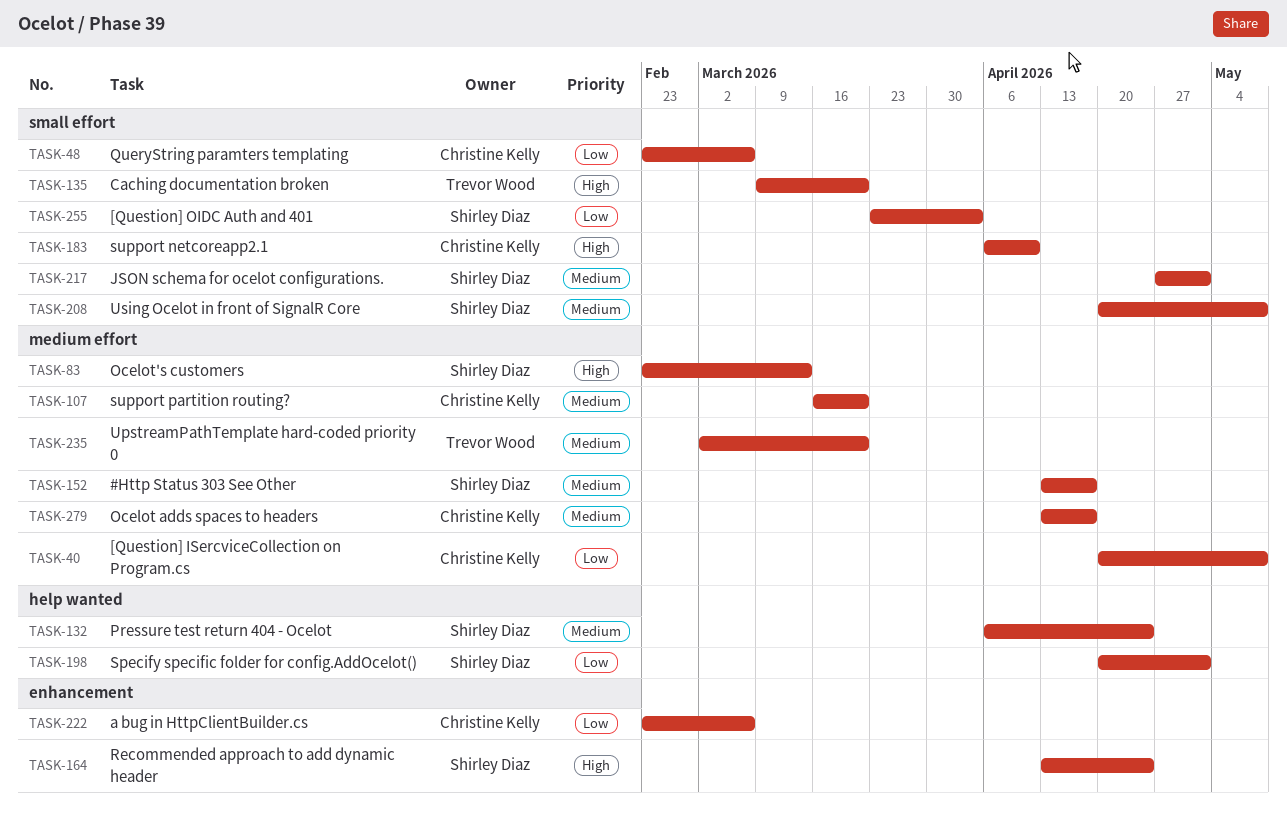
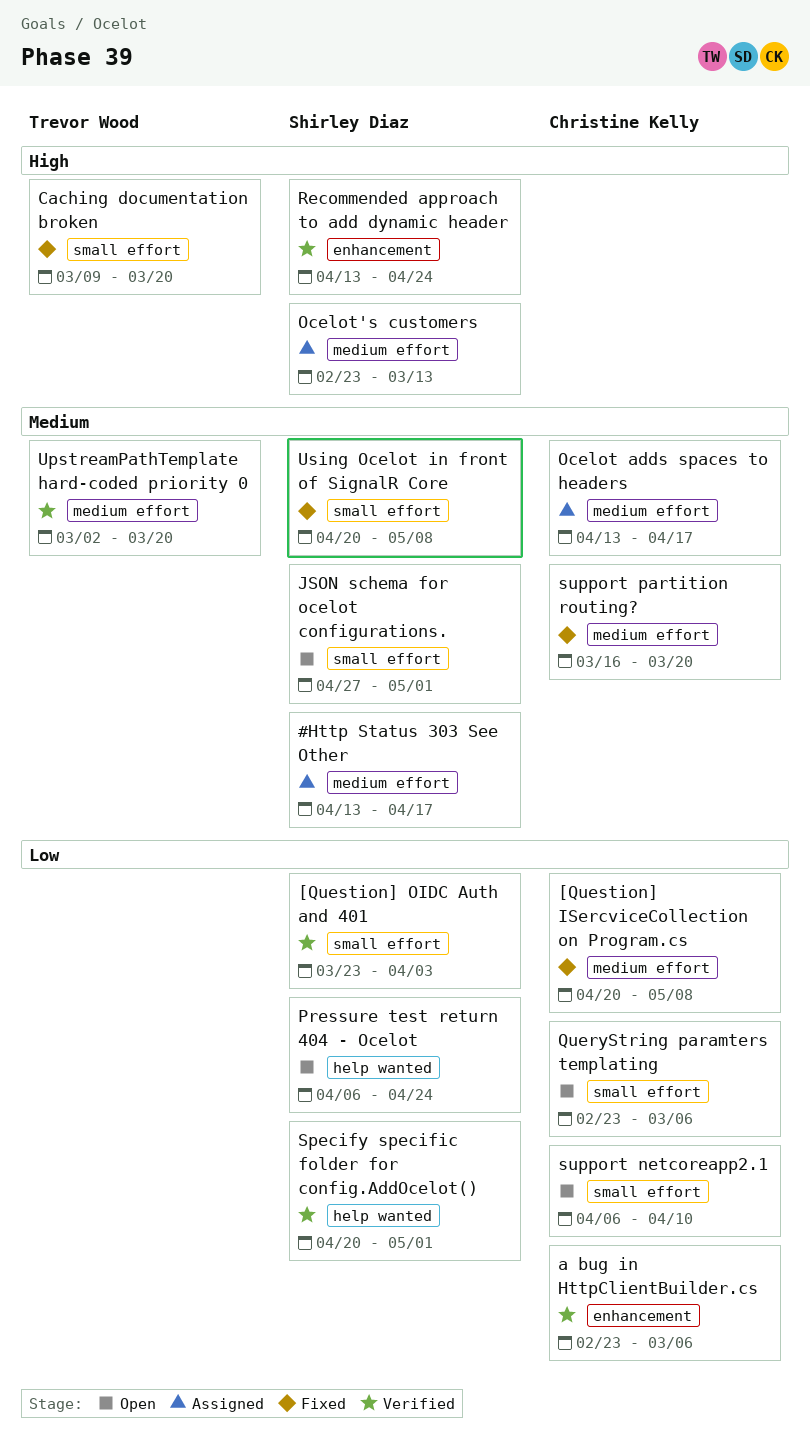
Pressure test return 404 - Ocelot, priority: Medium -> Low
support netcoreapp2.1, priority: High -> Low

